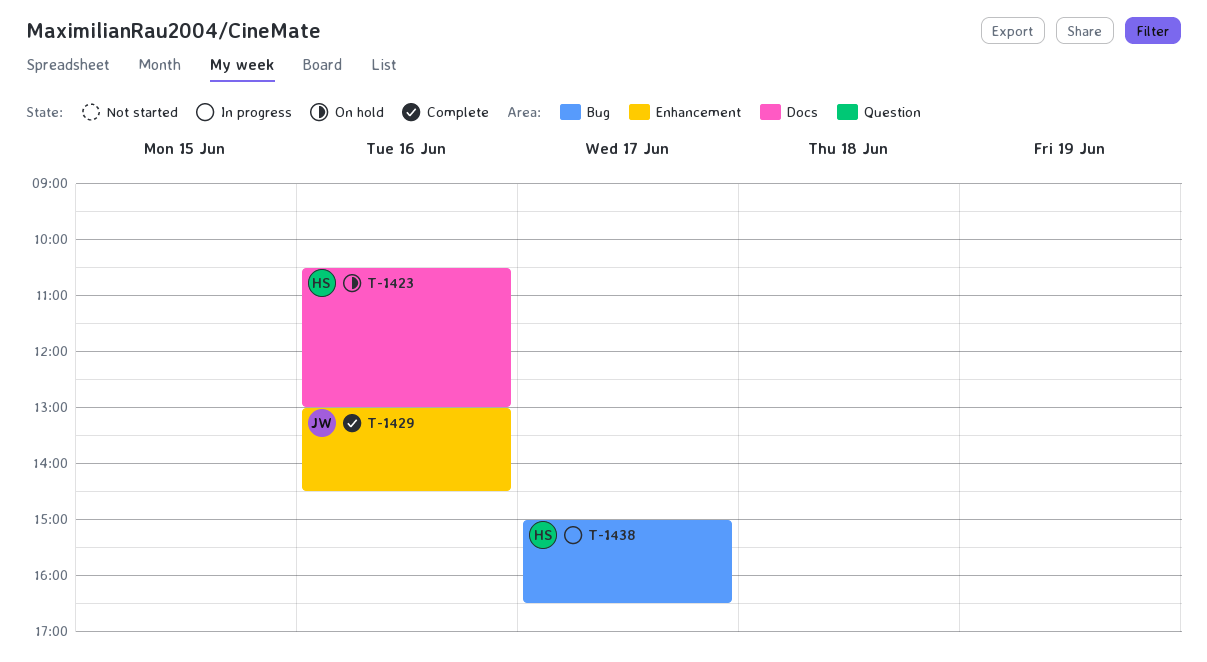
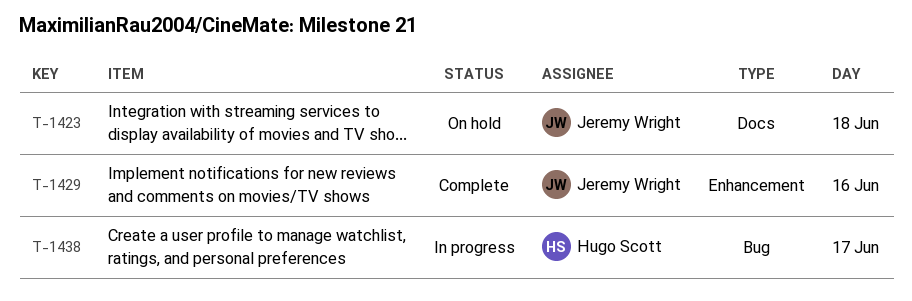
T-1423, owner: Hugo Scott -> Jeremy Wright
T-1423, day: Jun 16 -> Jun 18

